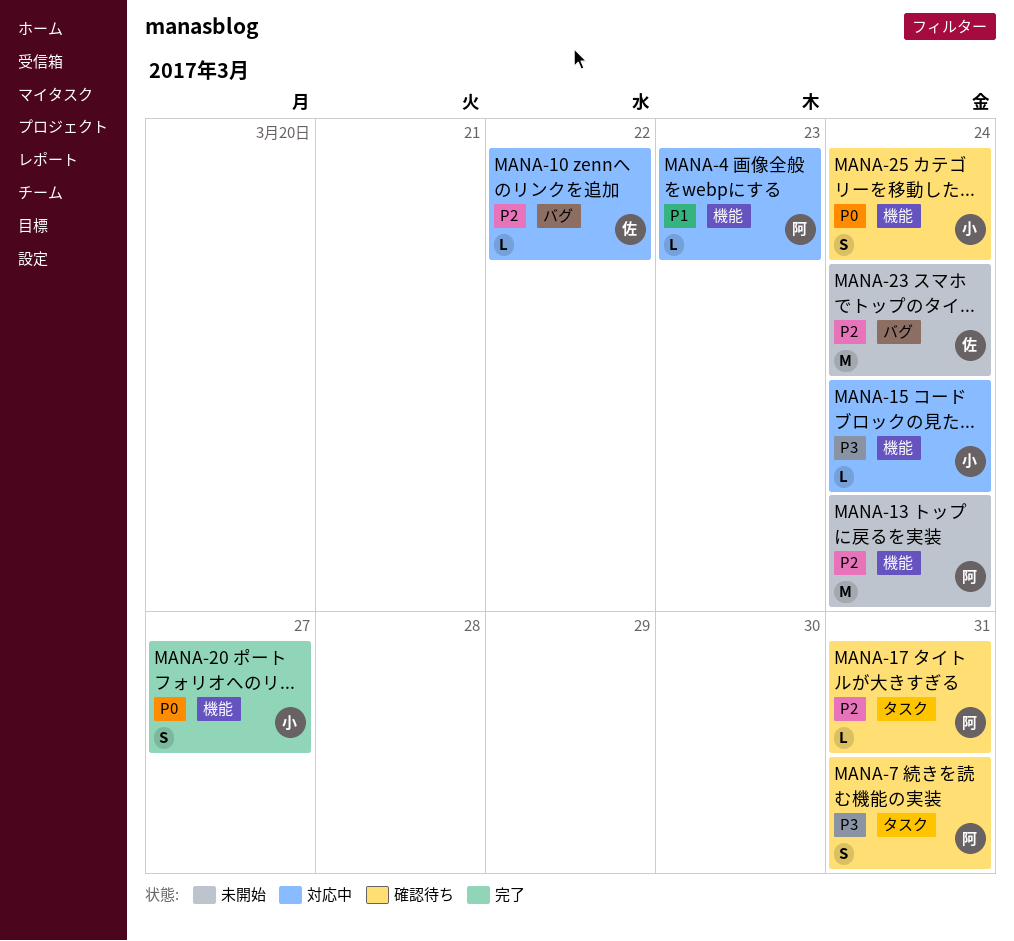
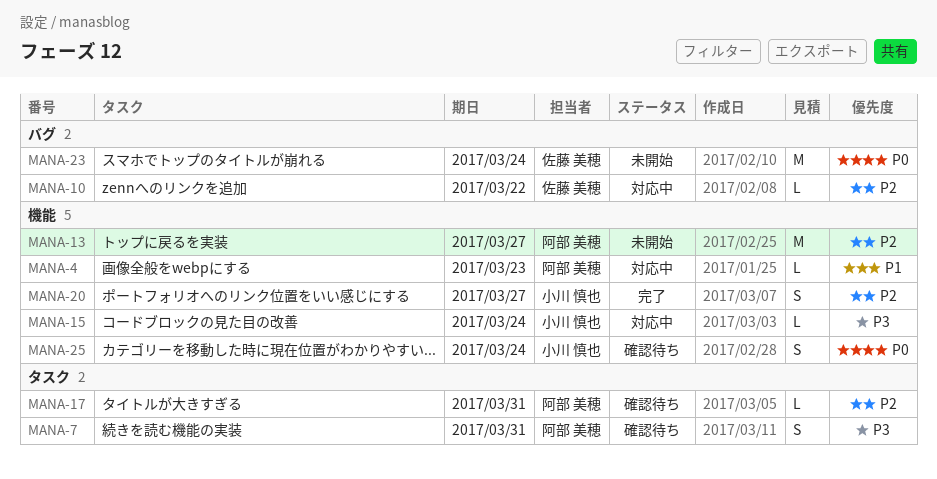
MANA-13, due: Mar 24 -> Mar 27
MANA-20, priority: P0 -> P2
MANA-23, priority: P2 -> P0

